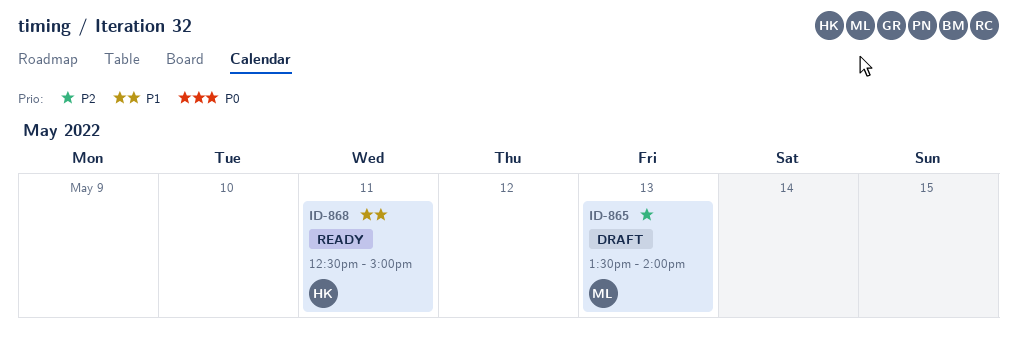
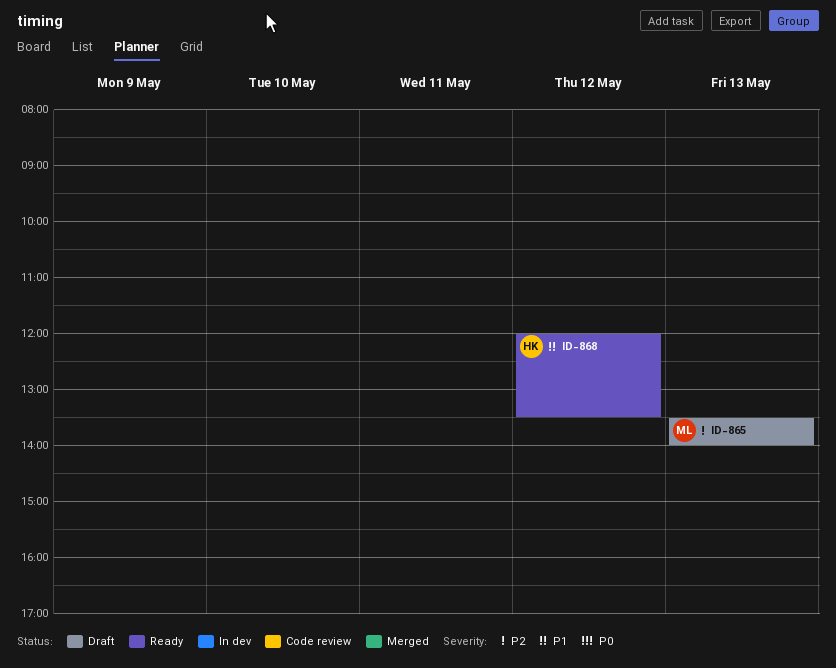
ID-868, day: May 11 -> May 12
ID-868, begins: 12:30 -> 12:00
ID-868, ends: 15:00 -> 13:30

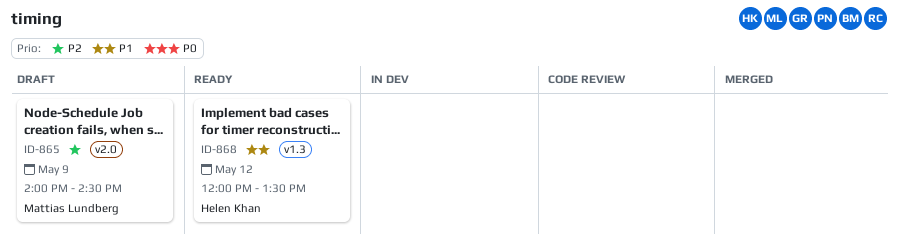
ID-865, day: May 13 -> May 9
ID-865, begins: 13:30 -> 14:00
ID-865, ends: 14:00 -> 14:30

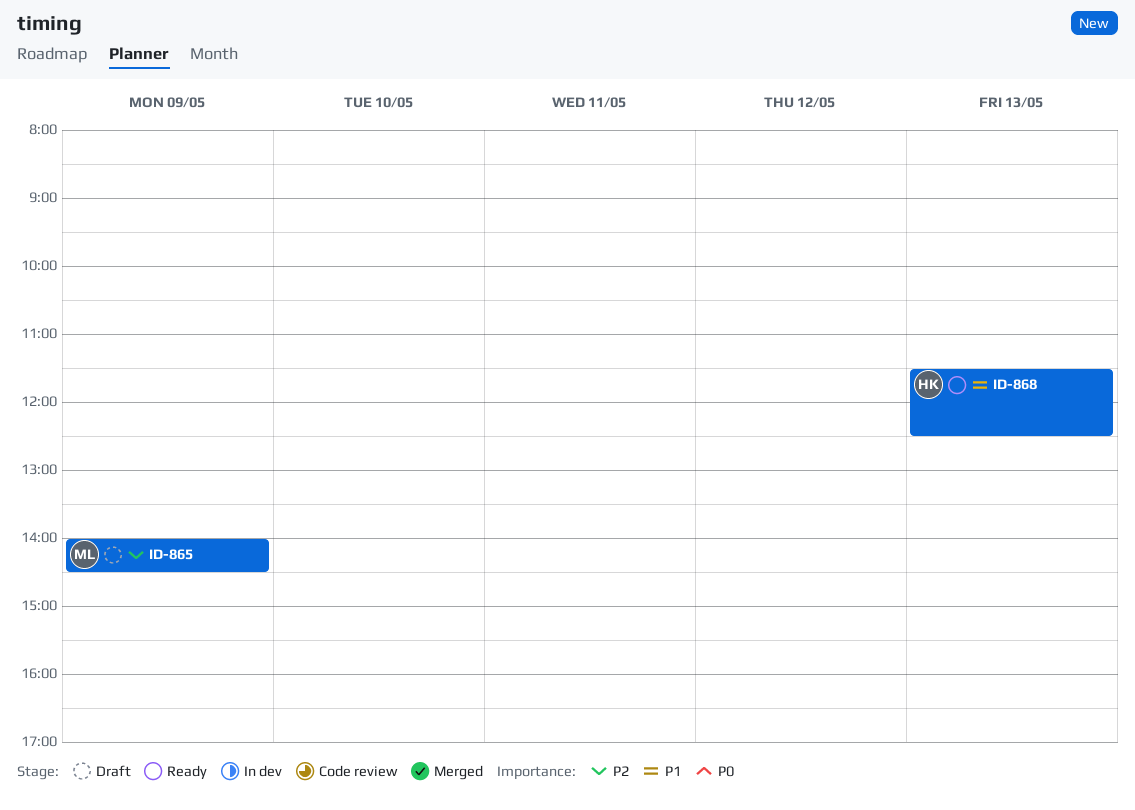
ID-868, day: May 12 -> May 13
ID-868, begins: 12:00 -> 11:30
ID-868, ends: 13:30 -> 12:30

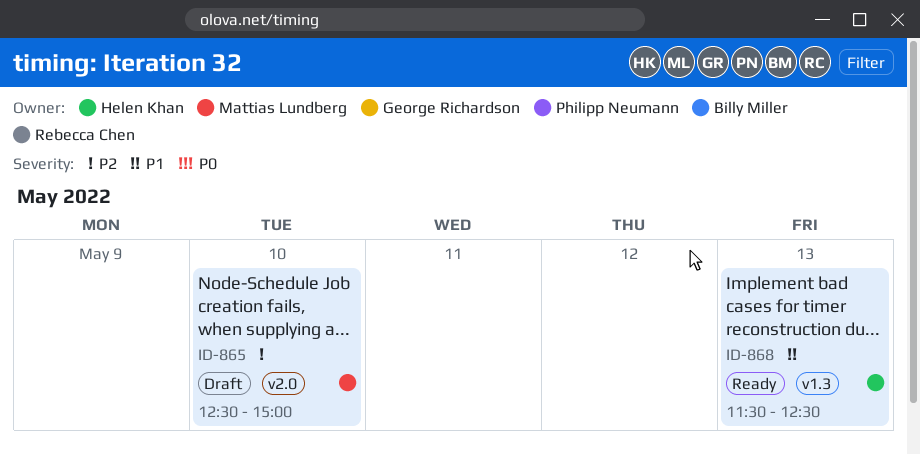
ID-865, day: May 9 -> May 10
ID-865, begins: 14:00 -> 12:30
ID-865, ends: 14:30 -> 15:00

